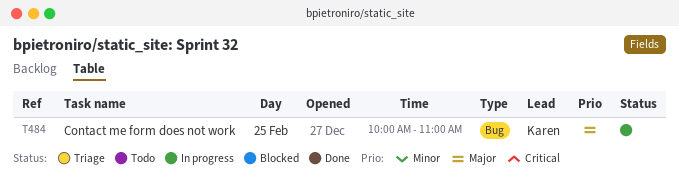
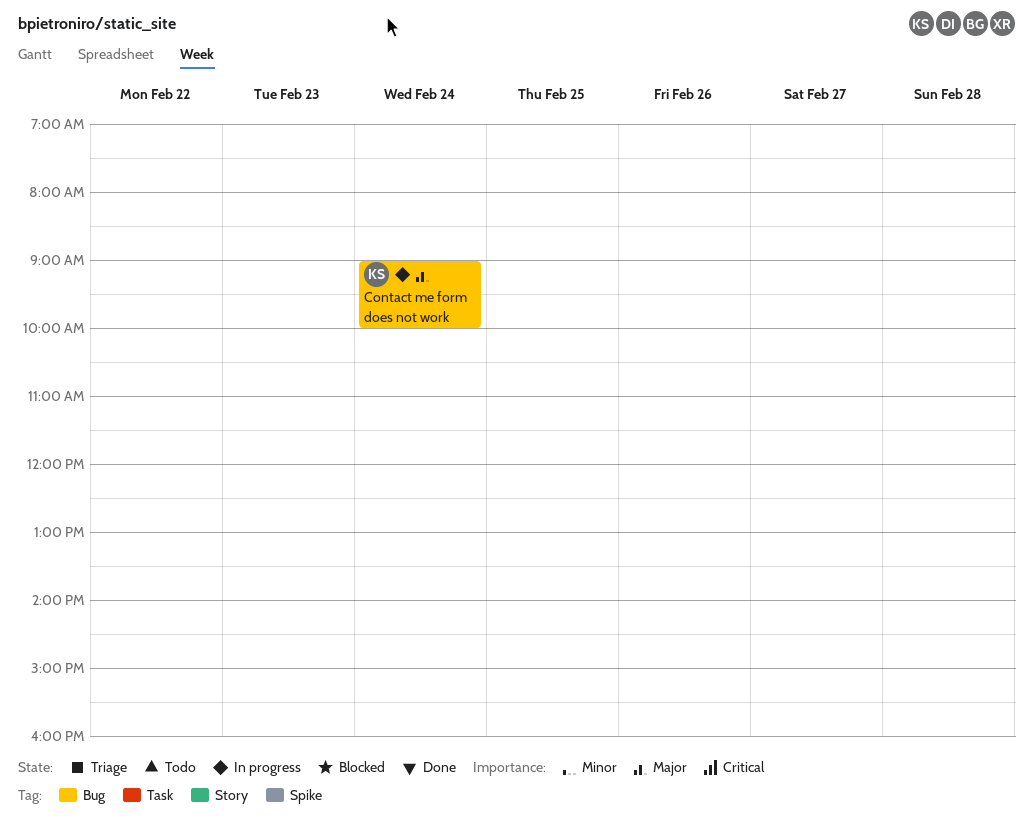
Contact me form does not work, day: Feb 25 -> Feb 24
Contact me form does not work, begins: 10:00 -> 09:00
Contact me form does not work, ends: 11:00 -> 10:00

